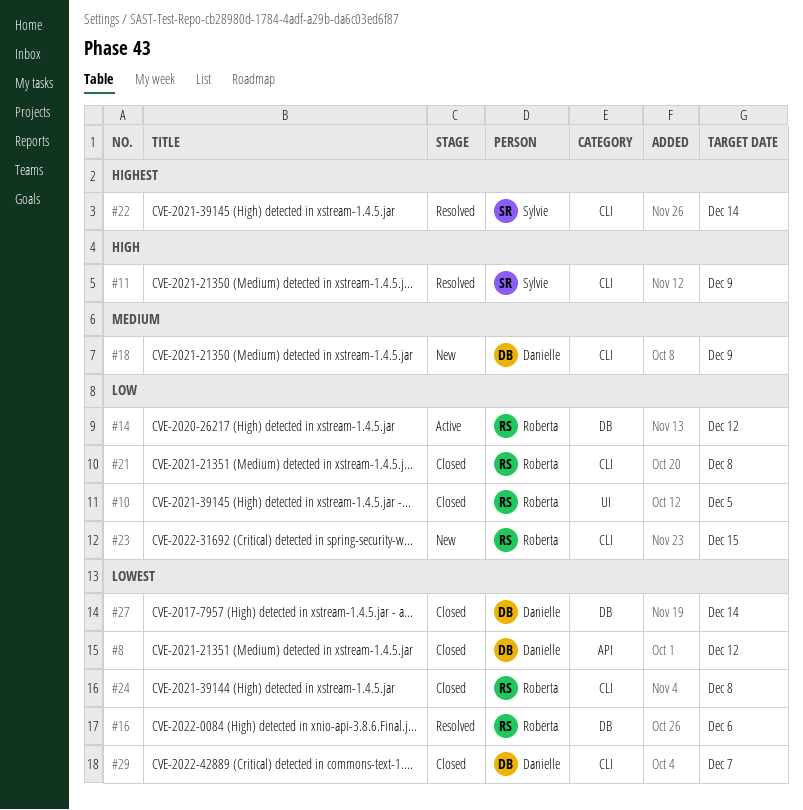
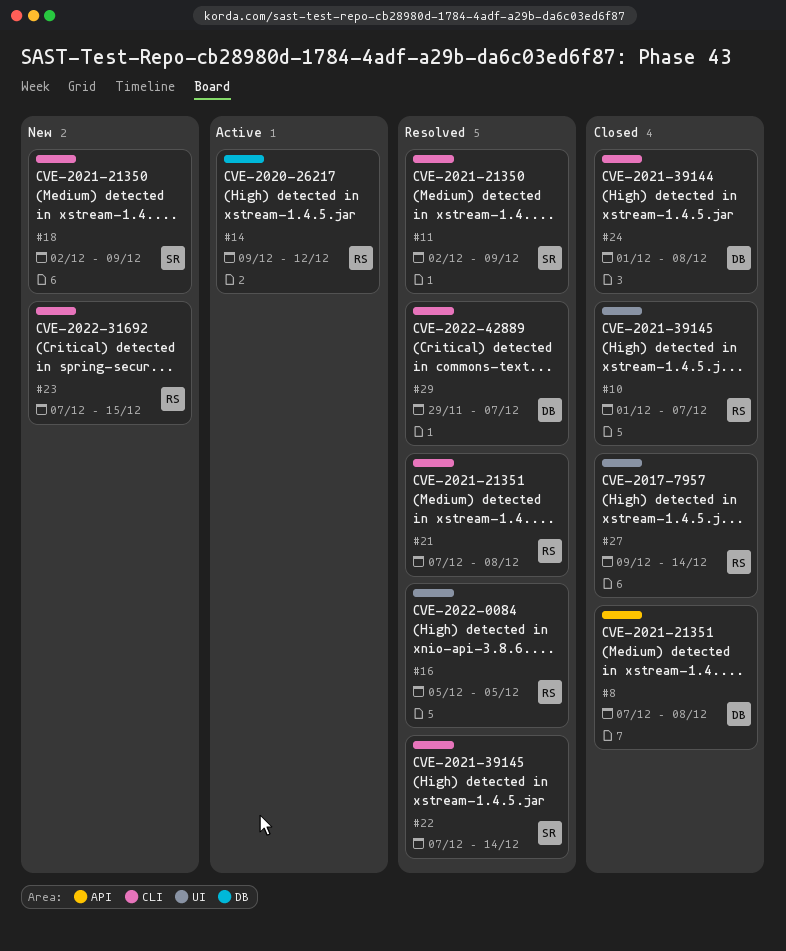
#8, due: Dec 12 -> Dec 8
#10, due: Dec 5 -> Dec 7
#16, label: DB -> UI
#16, due: Dec 6 -> Dec 5
#18, owner: Danielle -> Sylvie
#21, status: Closed -> Resolved
#24, owner: Roberta -> Danielle
#27, owner: Danielle -> Roberta
#27, label: DB -> UI
#29, status: Closed -> Resolved

